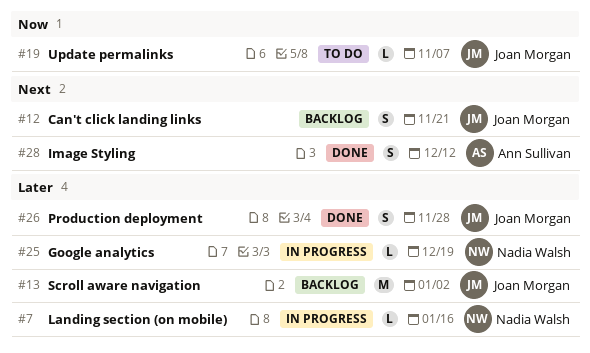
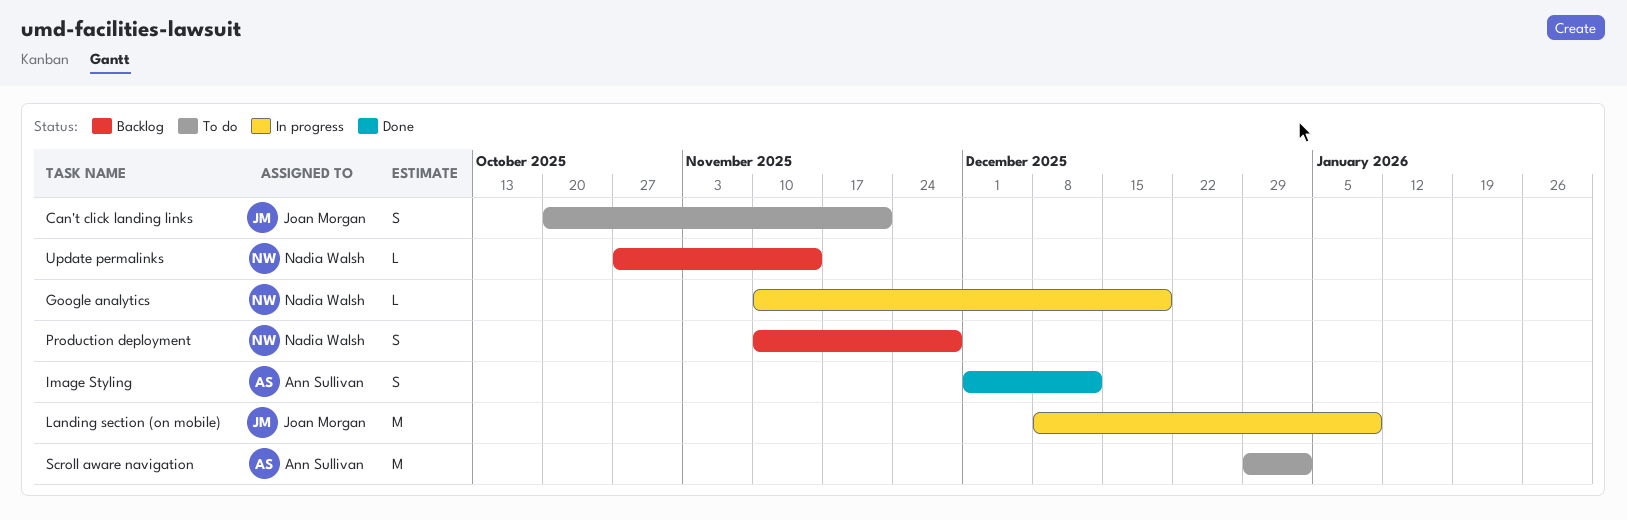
Can't click landing links, status: Backlog -> To do
Landing section (on mobile), owner: Nadia Walsh -> Joan Morgan
Landing section (on mobile), estimate: L -> M
Landing section (on mobile), due: Jan 16 -> Jan 9
Production deployment, status: Done -> Backlog
Production deployment, owner: Joan Morgan -> Nadia Walsh
Scroll aware navigation, status: Backlog -> To do
Scroll aware navigation, owner: Joan Morgan -> Ann Sullivan
Update permalinks, status: To do -> Backlog
Update permalinks, owner: Joan Morgan -> Nadia Walsh
Update permalinks, due: Nov 7 -> Nov 14

